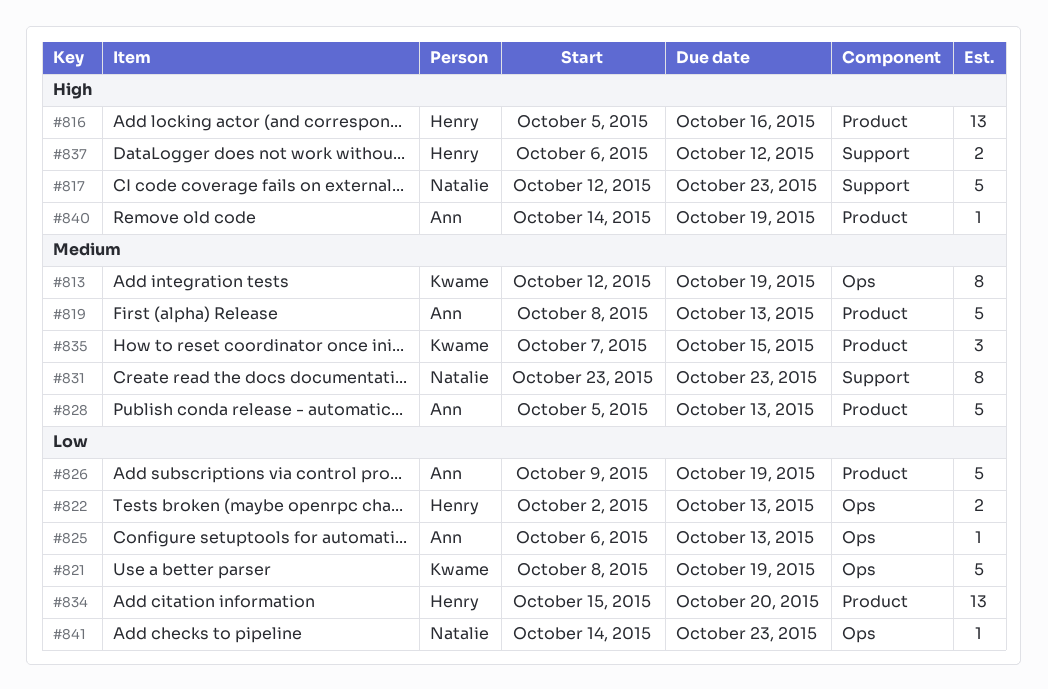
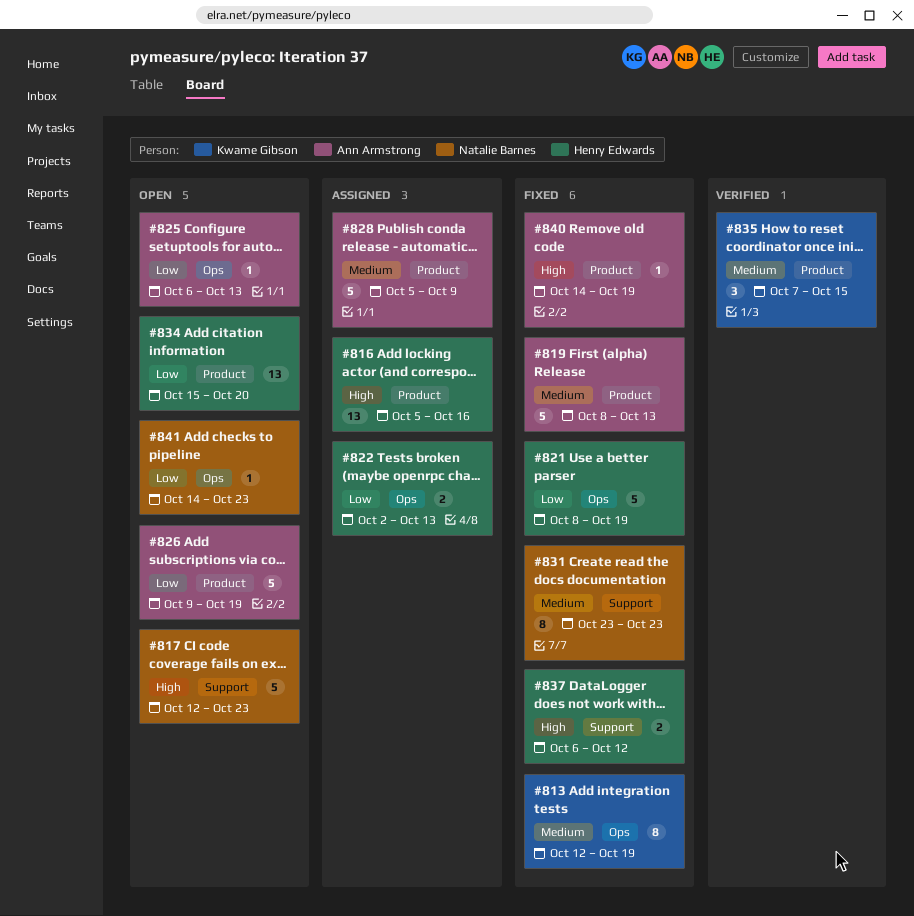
#821, owner: Kwame Gibson -> Henry Edwards
#828, due: Oct 13 -> Oct 9

